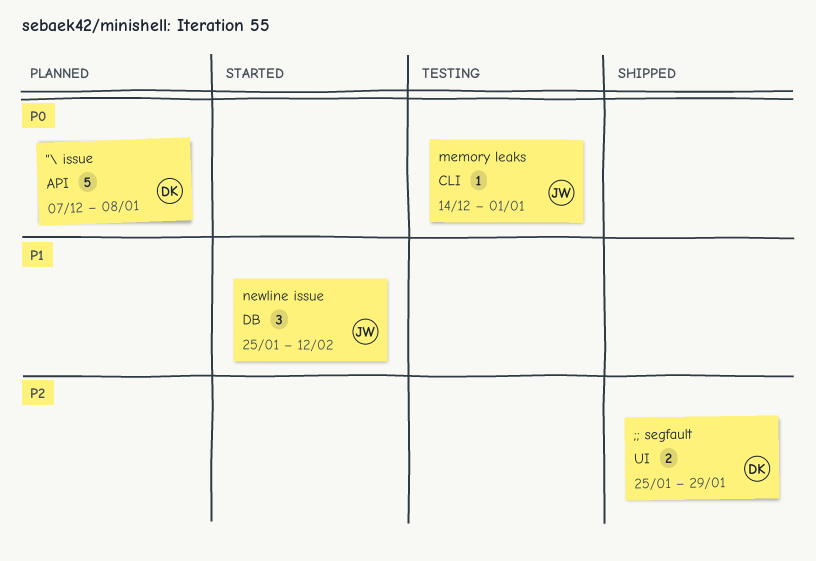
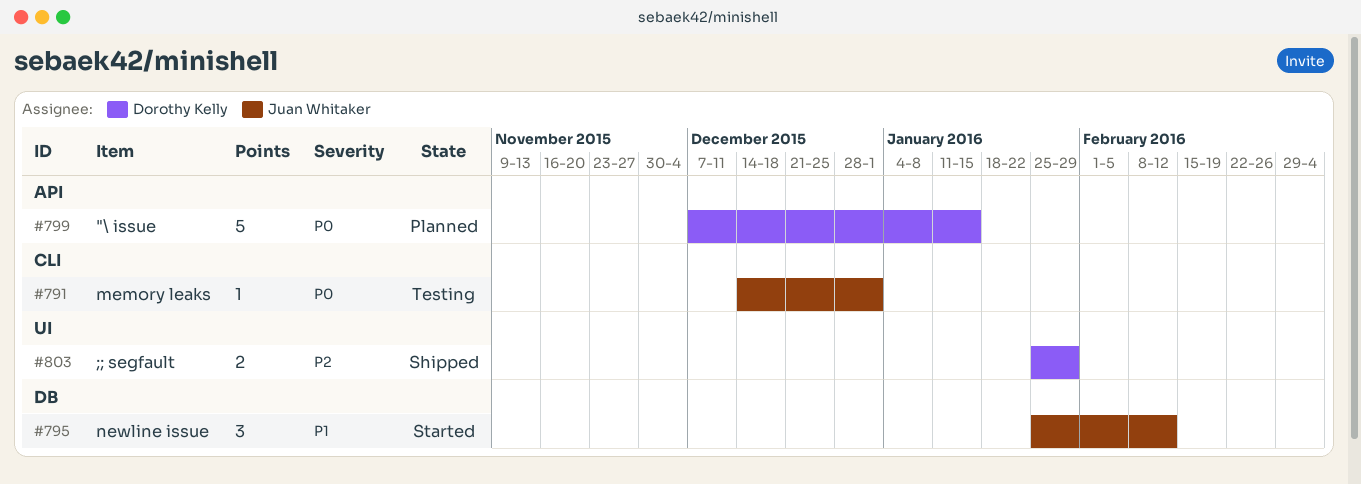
"\ issue, due: Jan 8 -> Jan 15

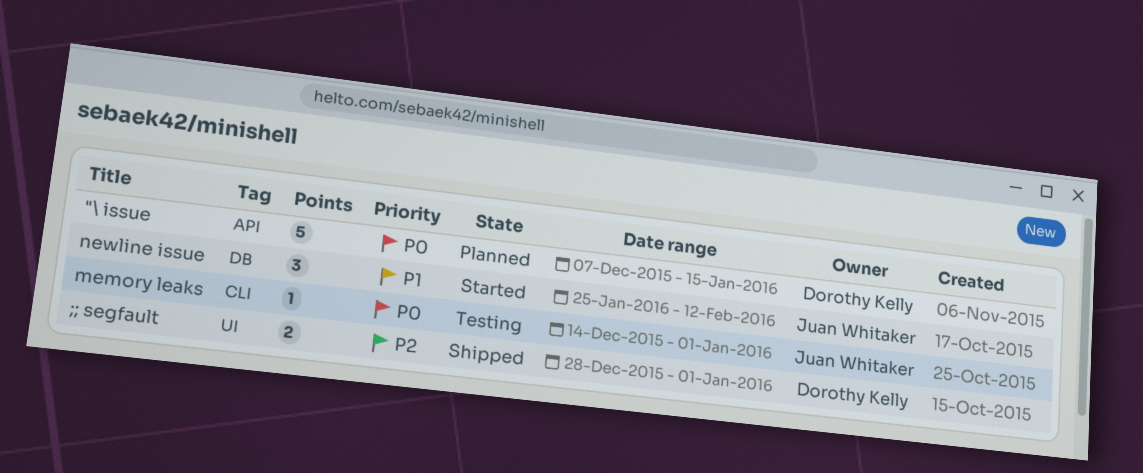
;; segfault, start: Jan 25 -> Dec 28
;; segfault, due: Jan 29 -> Jan 1

